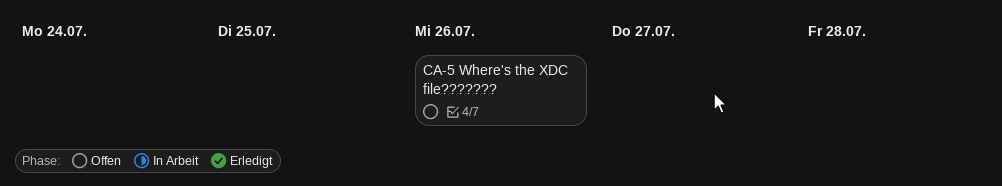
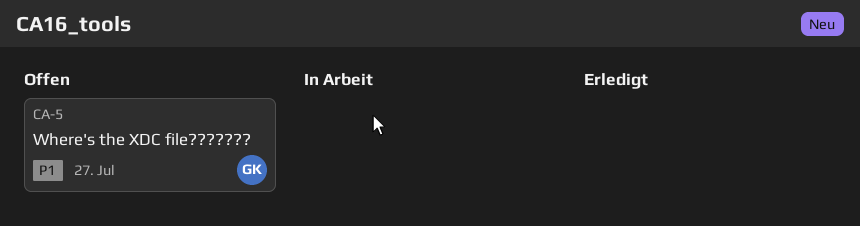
CA-5, due: Jul 26 -> Jul 27

